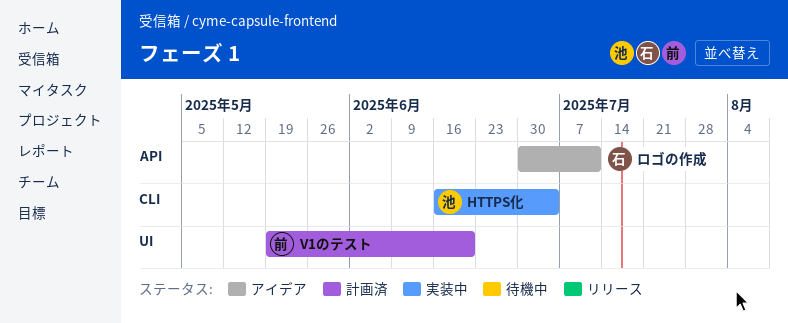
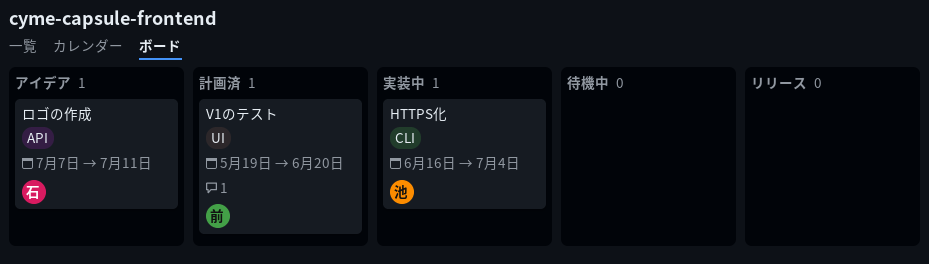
ロゴの作成, start: Jun 30 -> Jul 7

